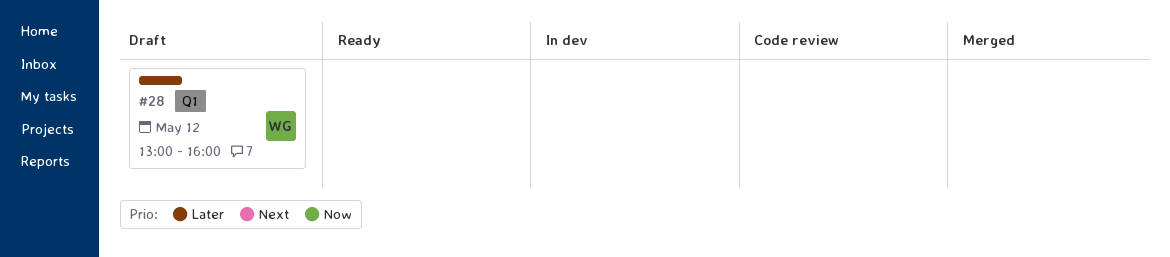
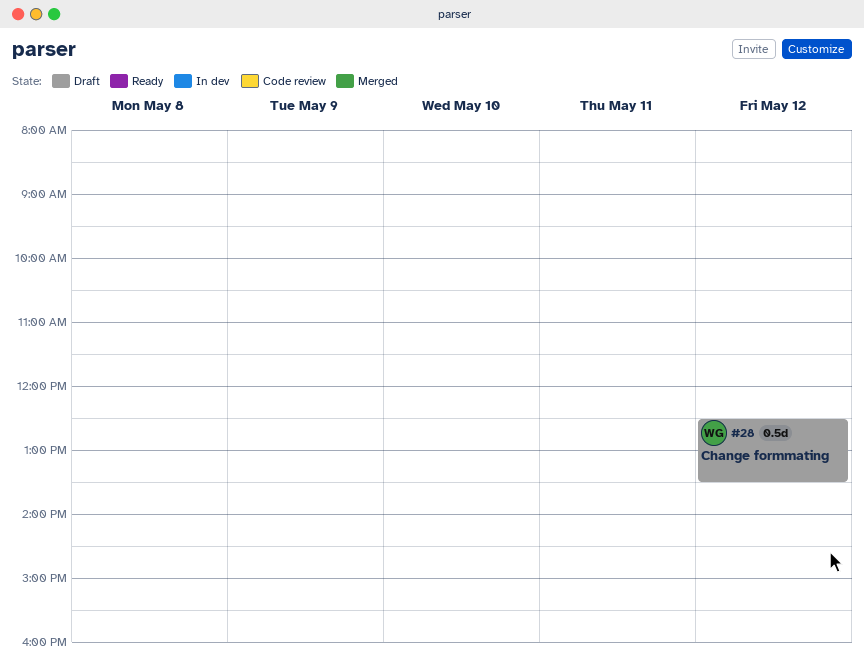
#28, begins: 13:00 -> 12:30
#28, ends: 16:00 -> 13:30

